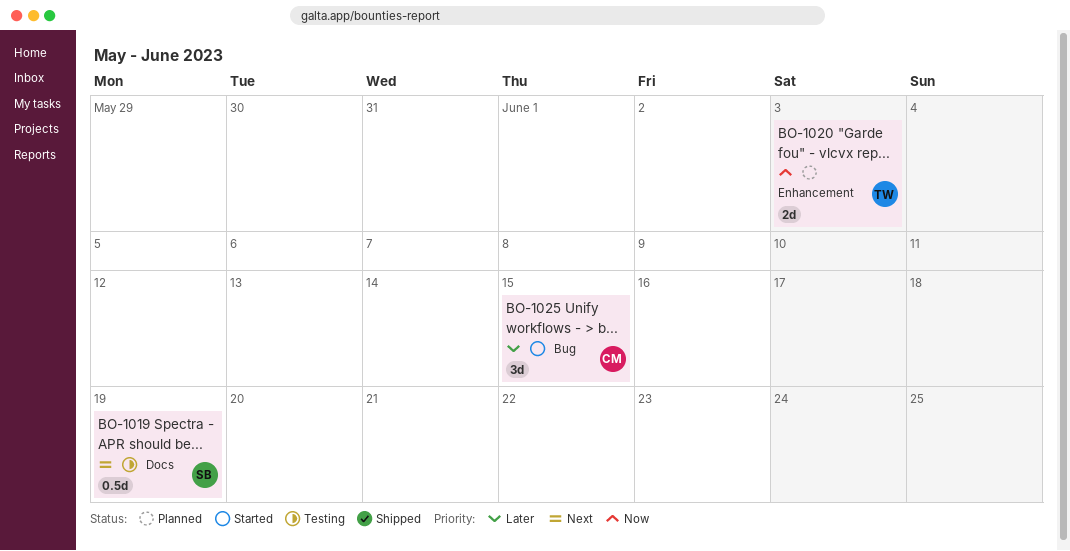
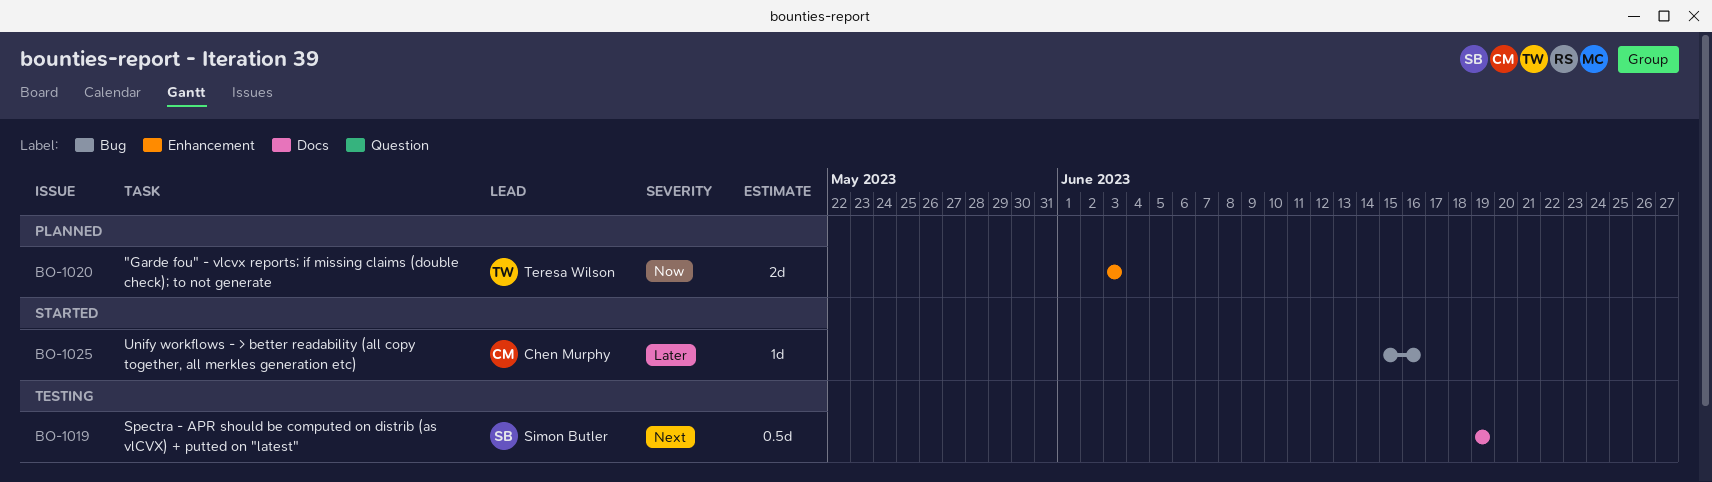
BO-1025, estimate: 3d -> 1d
BO-1025, due: Jun 15 -> Jun 16

